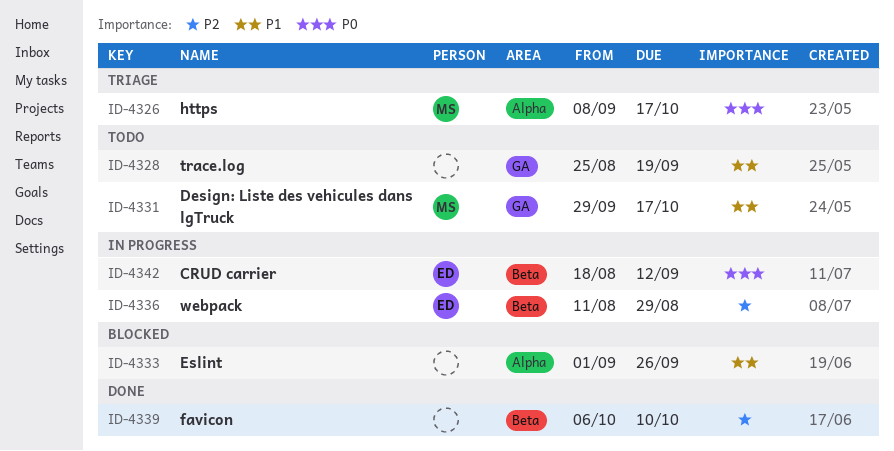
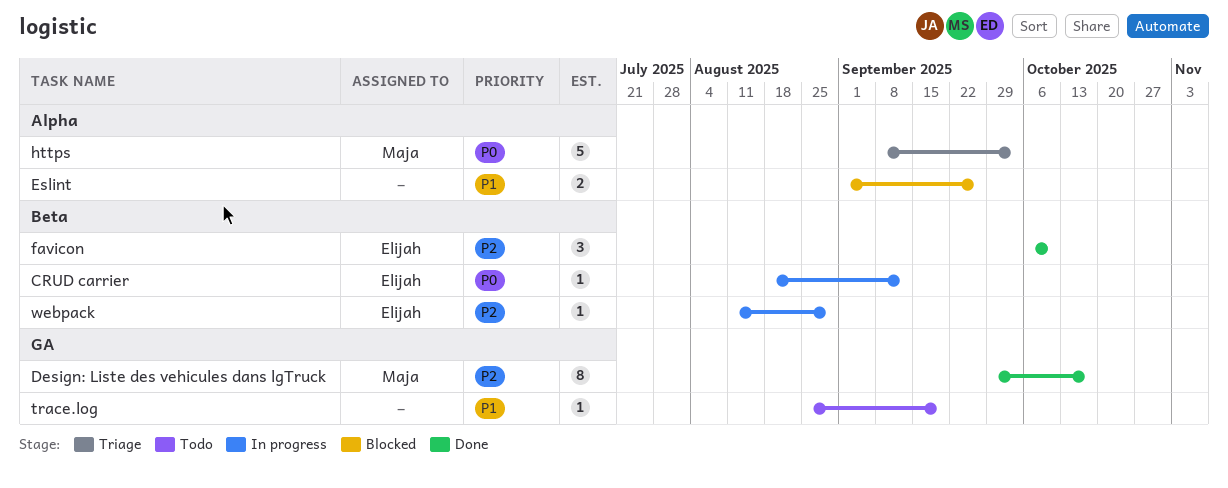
Design: Liste des vehicules dans lgTruck, status: Todo -> Done
Design: Liste des vehicules dans lgTruck, priority: P1 -> P2
favicon, owner: none -> Elijah
https, due: Oct 17 -> Oct 3

